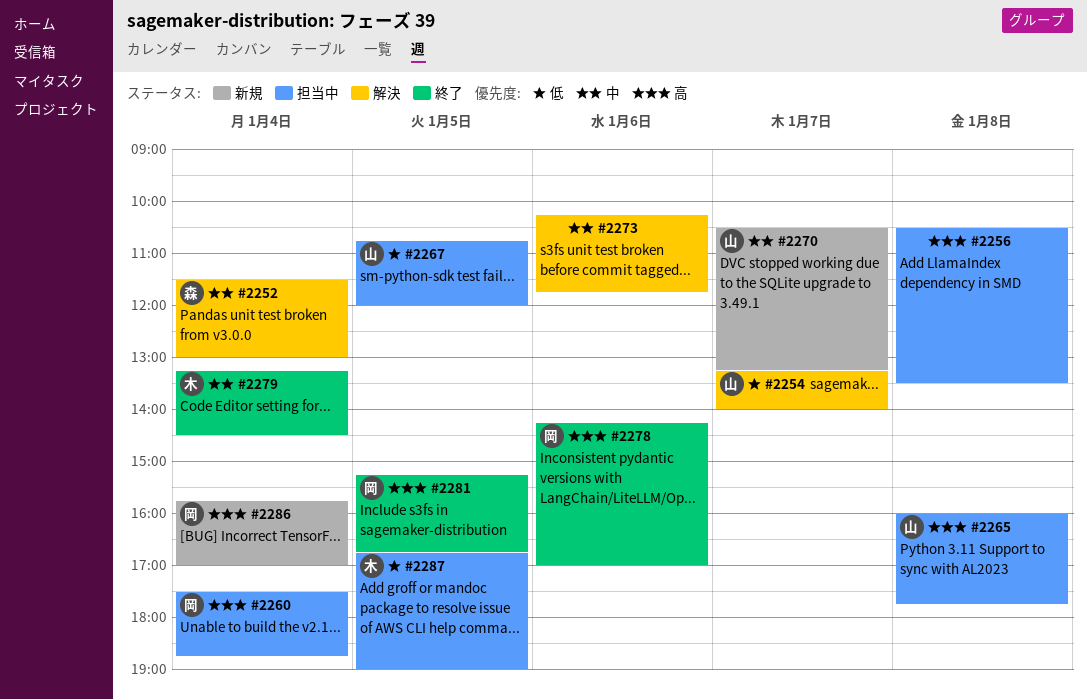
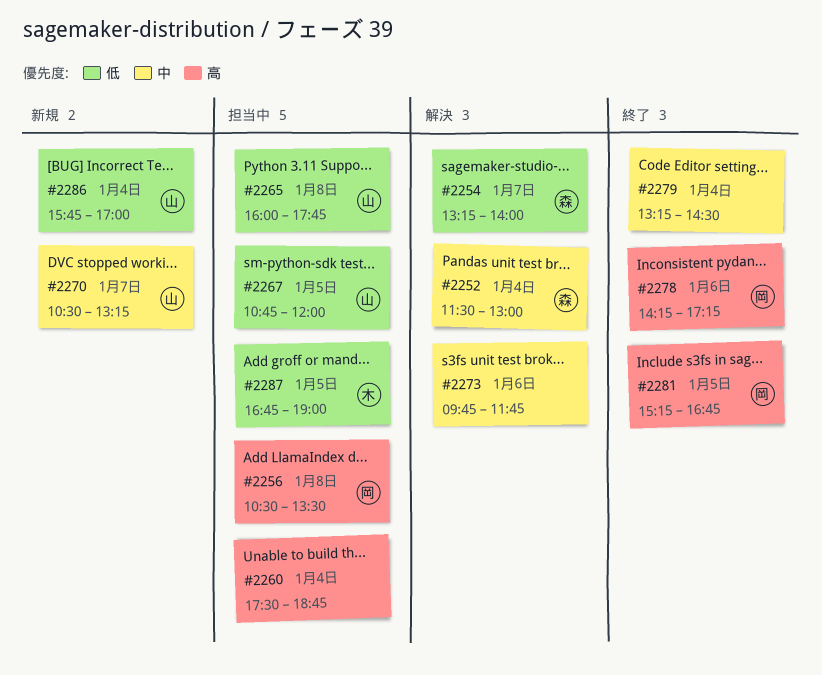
#2254, owner: 山 -> 森
#2256, owner: none -> 岡
#2260, owner: 岡 -> none
#2265, priority: 高 -> 低
#2273, begins: 10:15 -> 09:45
#2278, ends: 17:00 -> 17:15
#2279, owner: 木 -> none
#2286, owner: 岡 -> 山
#2286, priority: 高 -> 低

